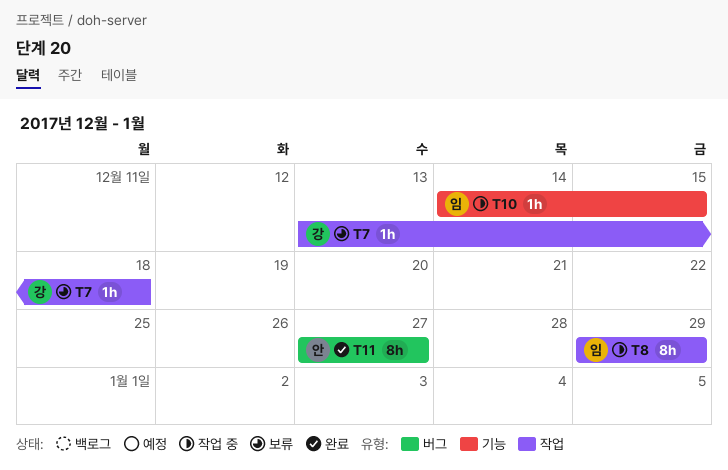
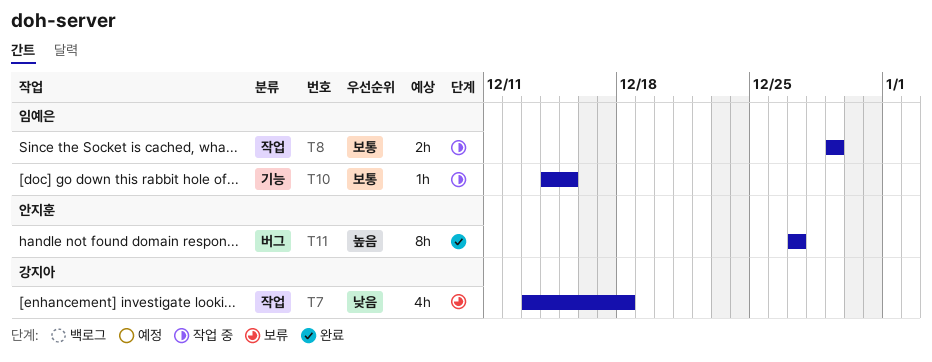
T7, estimate: 1h -> 4h
T8, estimate: 8h -> 2h

